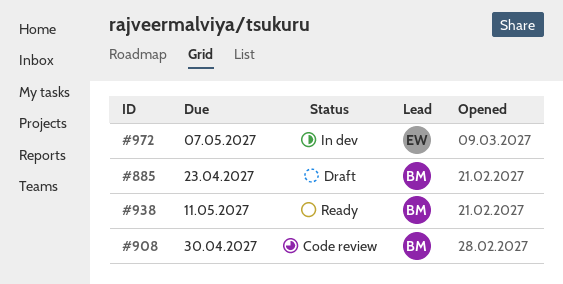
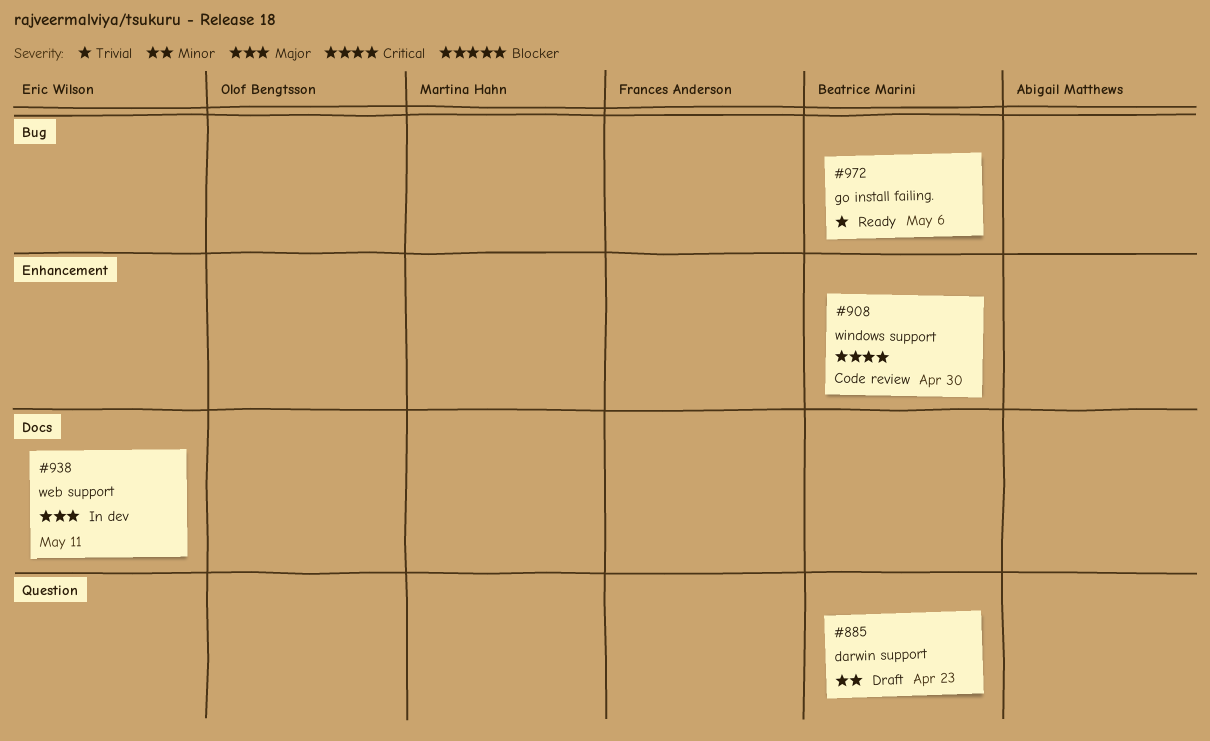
#938, status: Ready -> In dev
#938, owner: Beatrice Marini -> Eric Wilson
#972, status: In dev -> Ready
#972, owner: Eric Wilson -> Beatrice Marini
#972, due: May 7 -> May 6

